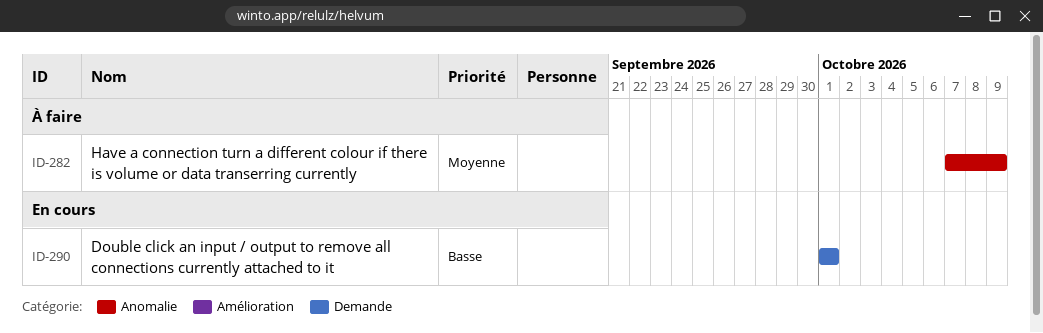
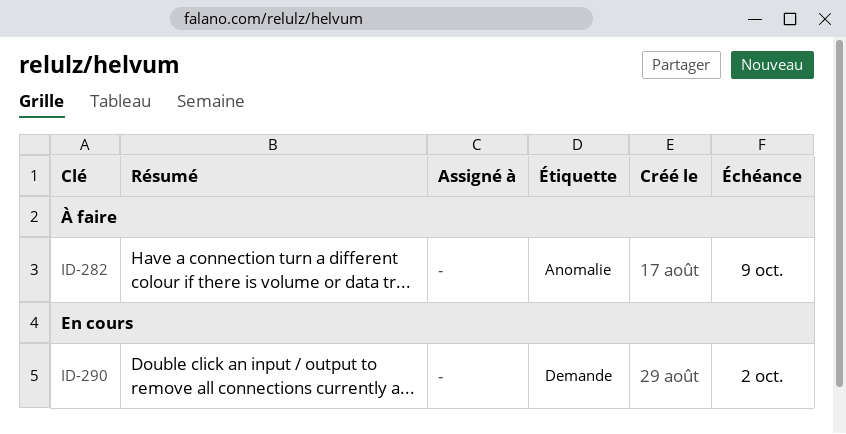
ID-290, due: Oct 1 -> Oct 2

